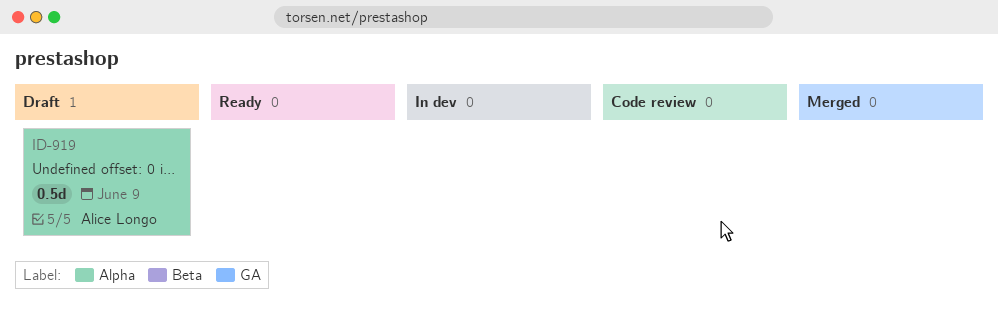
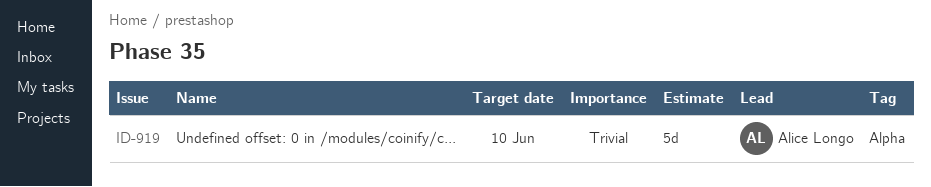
ID-919, estimate: 0.5d -> 5d
ID-919, due: Jun 9 -> Jun 10

